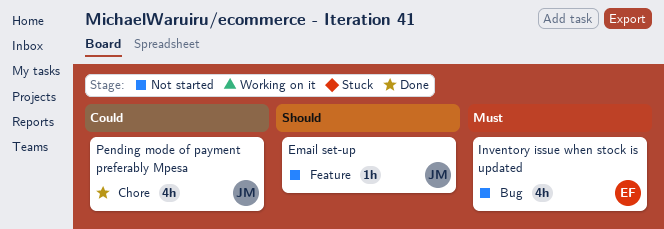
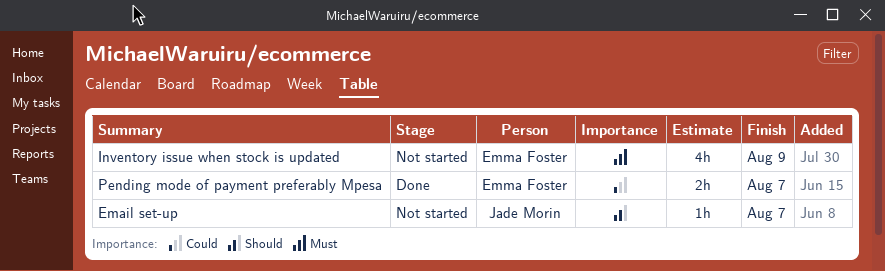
Pending mode of payment preferably Mpesa, owner: Jade Morin -> Emma Foster
Pending mode of payment preferably Mpesa, estimate: 4h -> 2h

